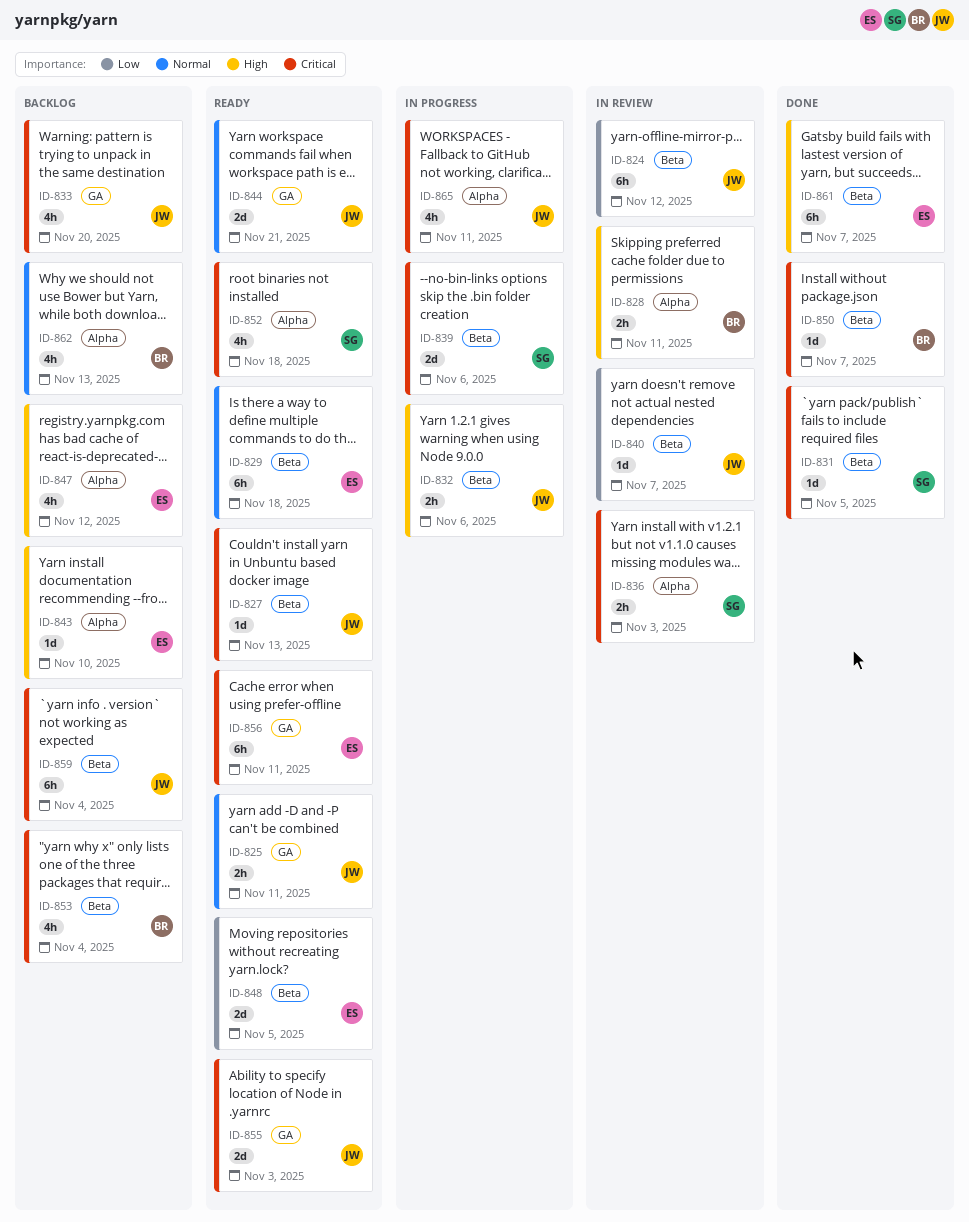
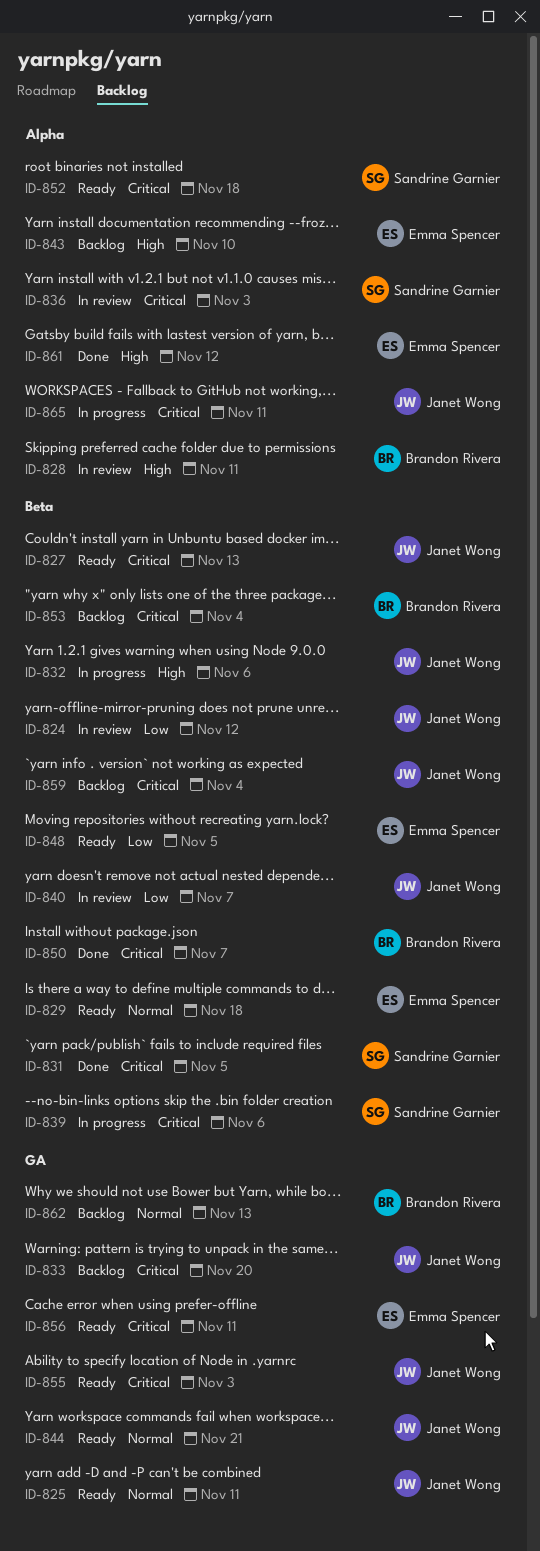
ID-847: present -> none
ID-861, label: Beta -> Alpha
ID-861, due: Nov 7 -> Nov 12
ID-862, label: Alpha -> GA

